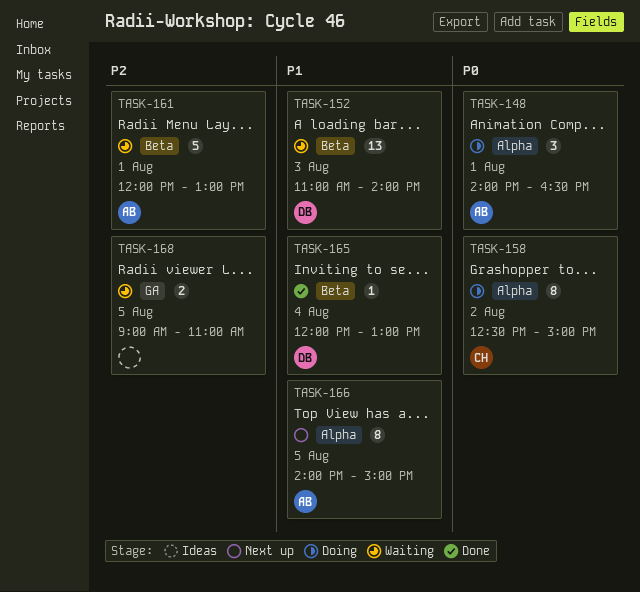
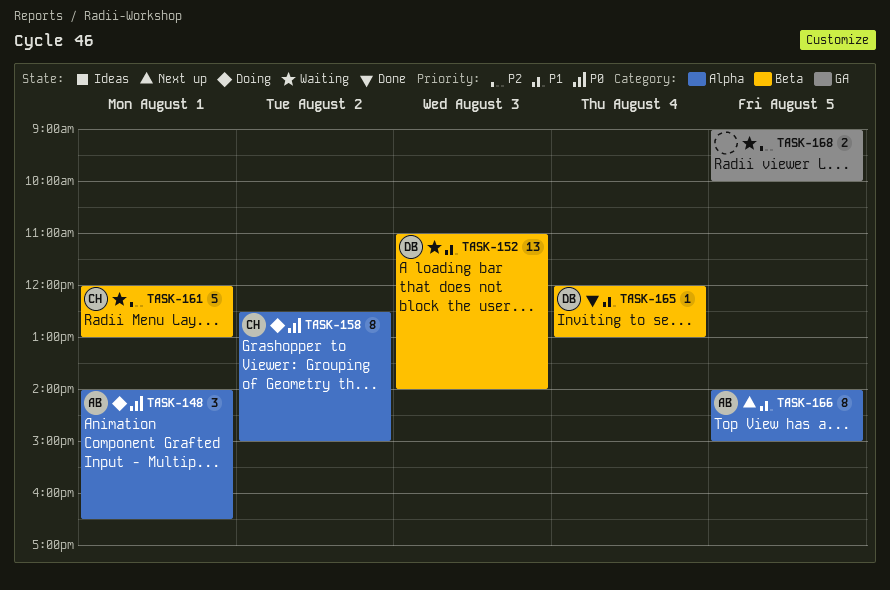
TASK-161, owner: AB -> CH
TASK-168, ends: 11:00 -> 10:00

